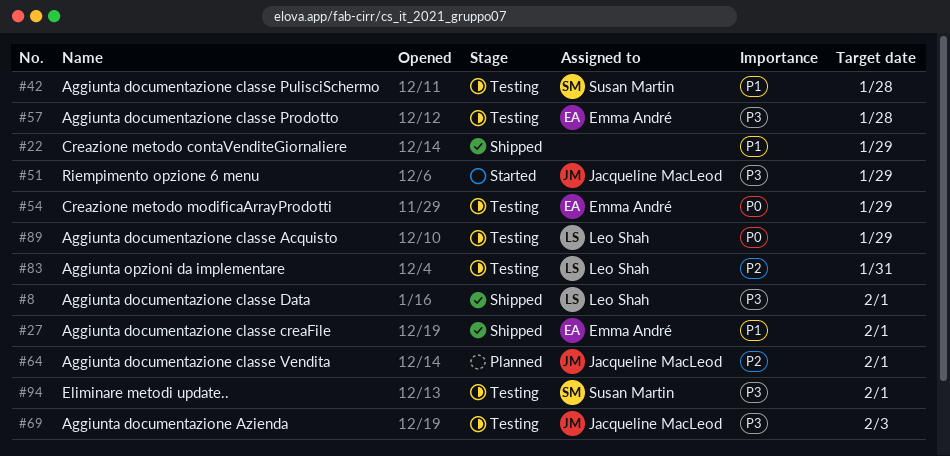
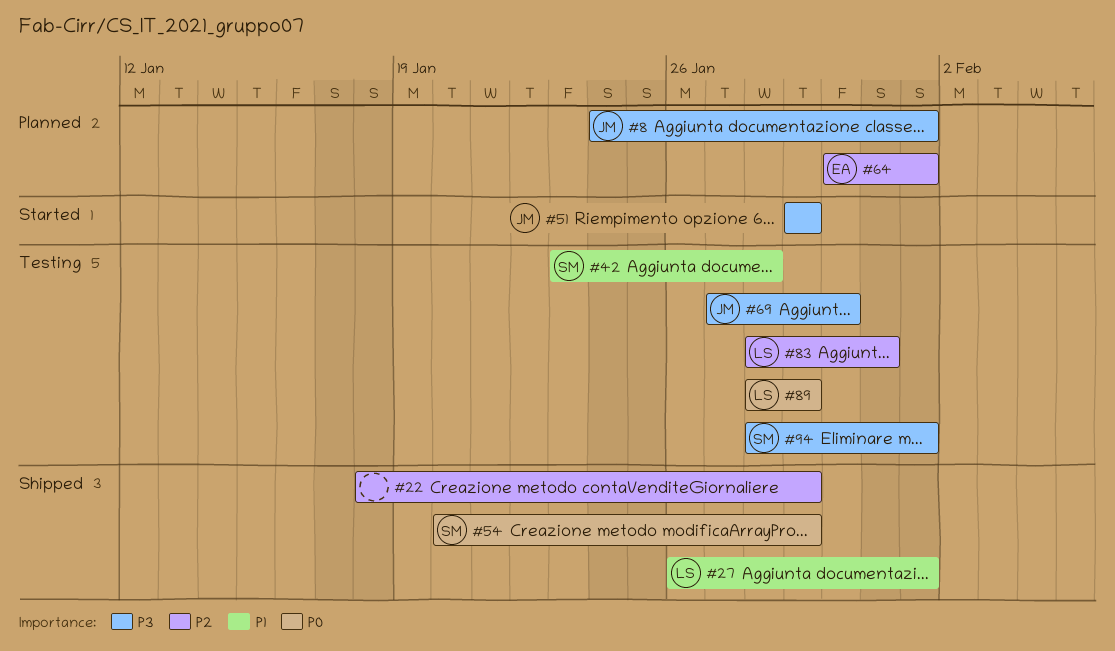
#8, status: Shipped -> Planned
#8, owner: Leo Shah -> Jacqueline MacLeod
#22, priority: P1 -> P2
#27, owner: Emma André -> Leo Shah
#54, status: Testing -> Shipped
#54, owner: Emma André -> Susan Martin
#57: present -> none
#64, owner: Jacqueline MacLeod -> Emma André
#69, due: Feb 3 -> Jan 30

